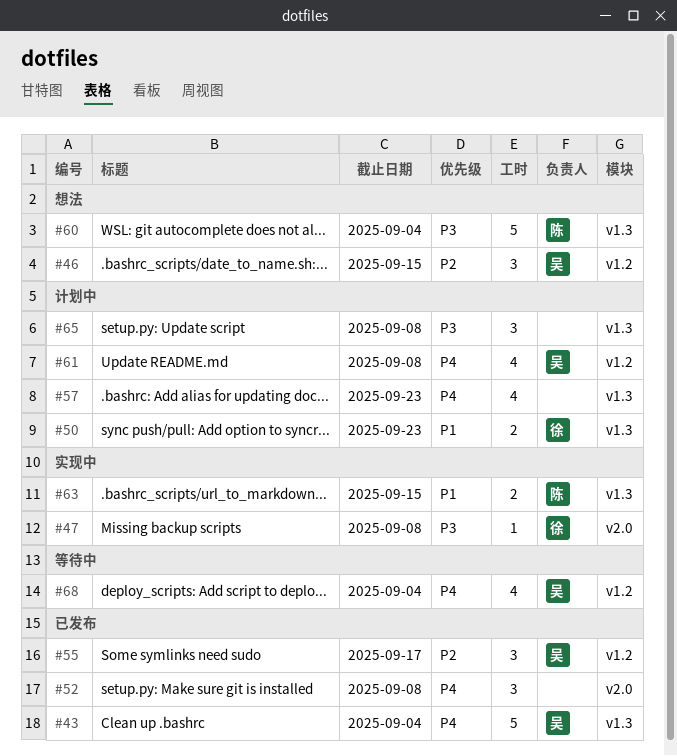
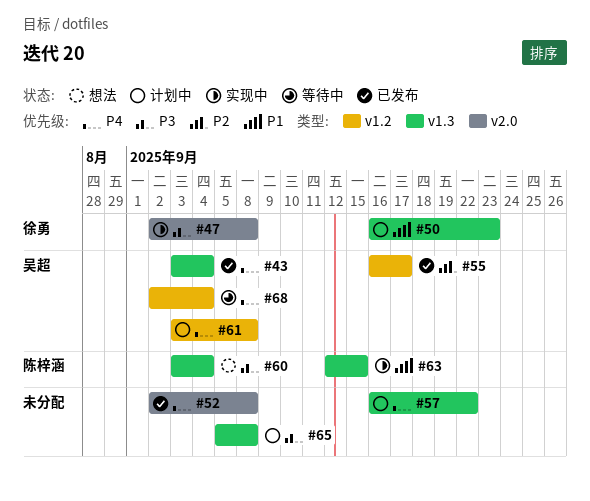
#46: present -> none
#57, due: Sep 23 -> Sep 22

